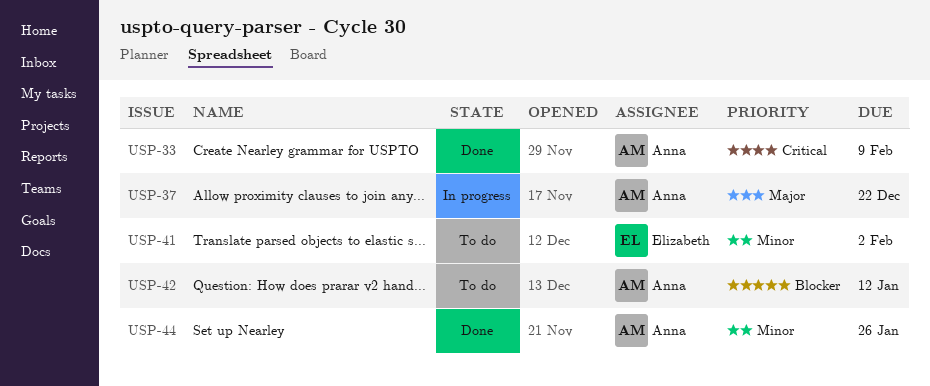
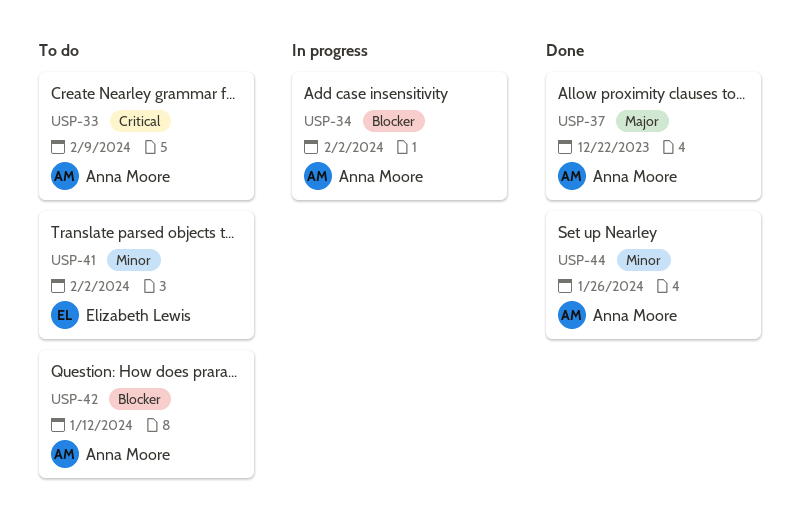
USP-33, status: Done -> To do
USP-34: none -> present
USP-37, status: In progress -> Done

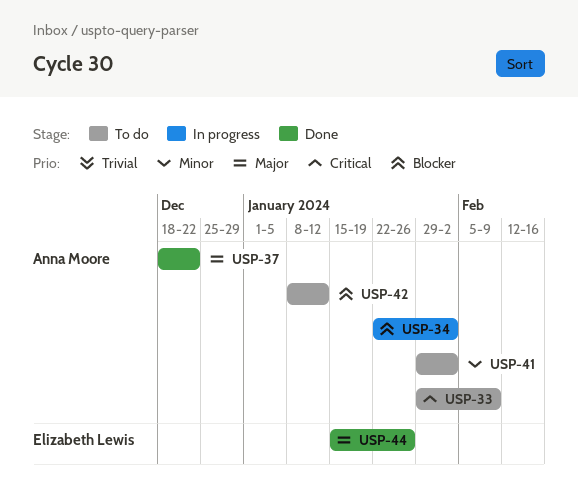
USP-41, owner: Elizabeth Lewis -> Anna Moore
USP-44, owner: Anna Moore -> Elizabeth Lewis
USP-44, priority: Minor -> Major

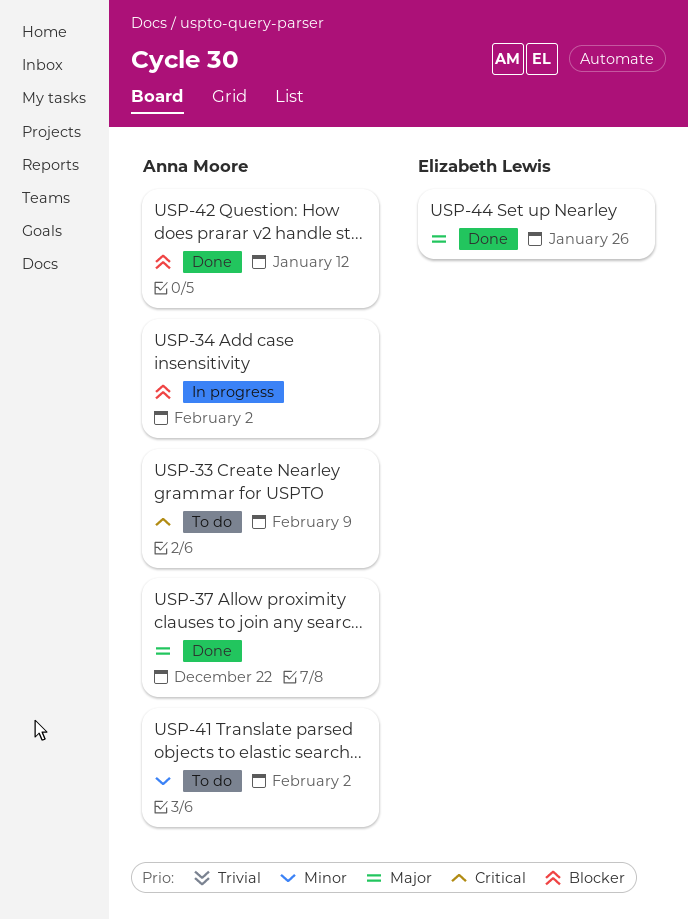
USP-42, status: To do -> Done

